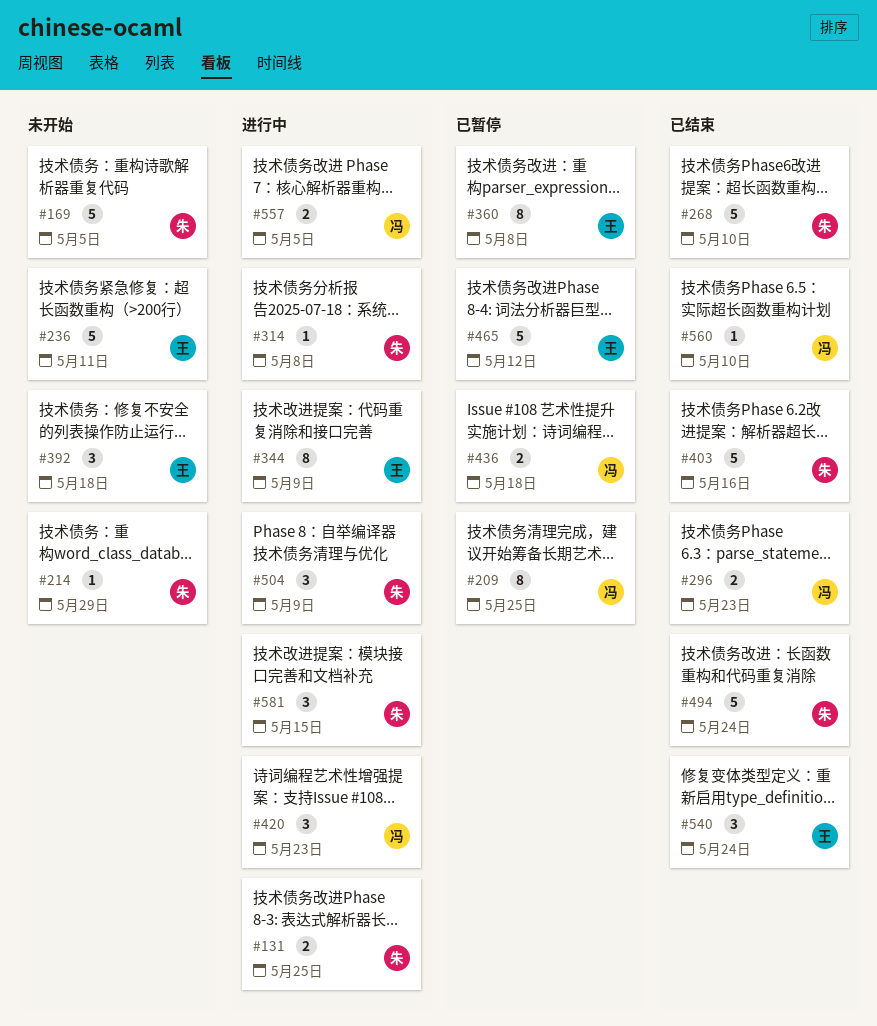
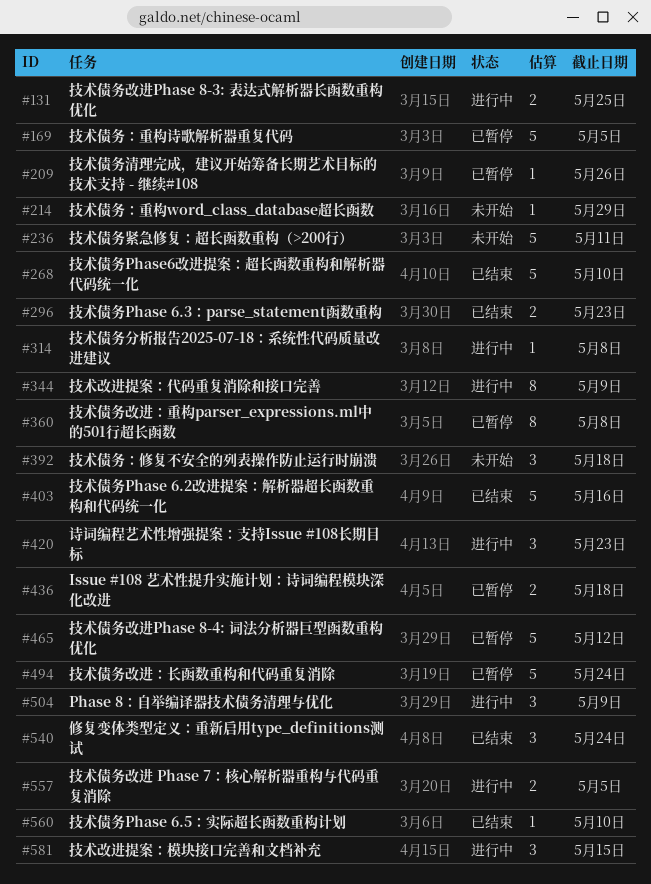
#169, status: 未开始 -> 已暂停
#209, estimate: 8 -> 1
#209, due: May 25 -> May 26
#494, status: 已结束 -> 已暂停

